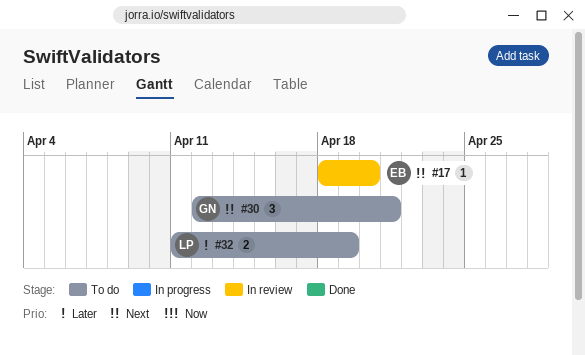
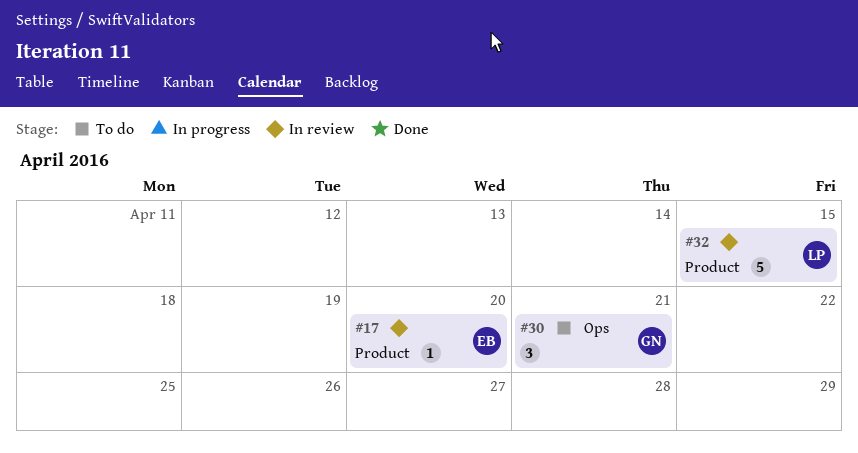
#32, status: To do -> In review
#32, estimate: 2 -> 5
#32, due: Apr 19 -> Apr 15

